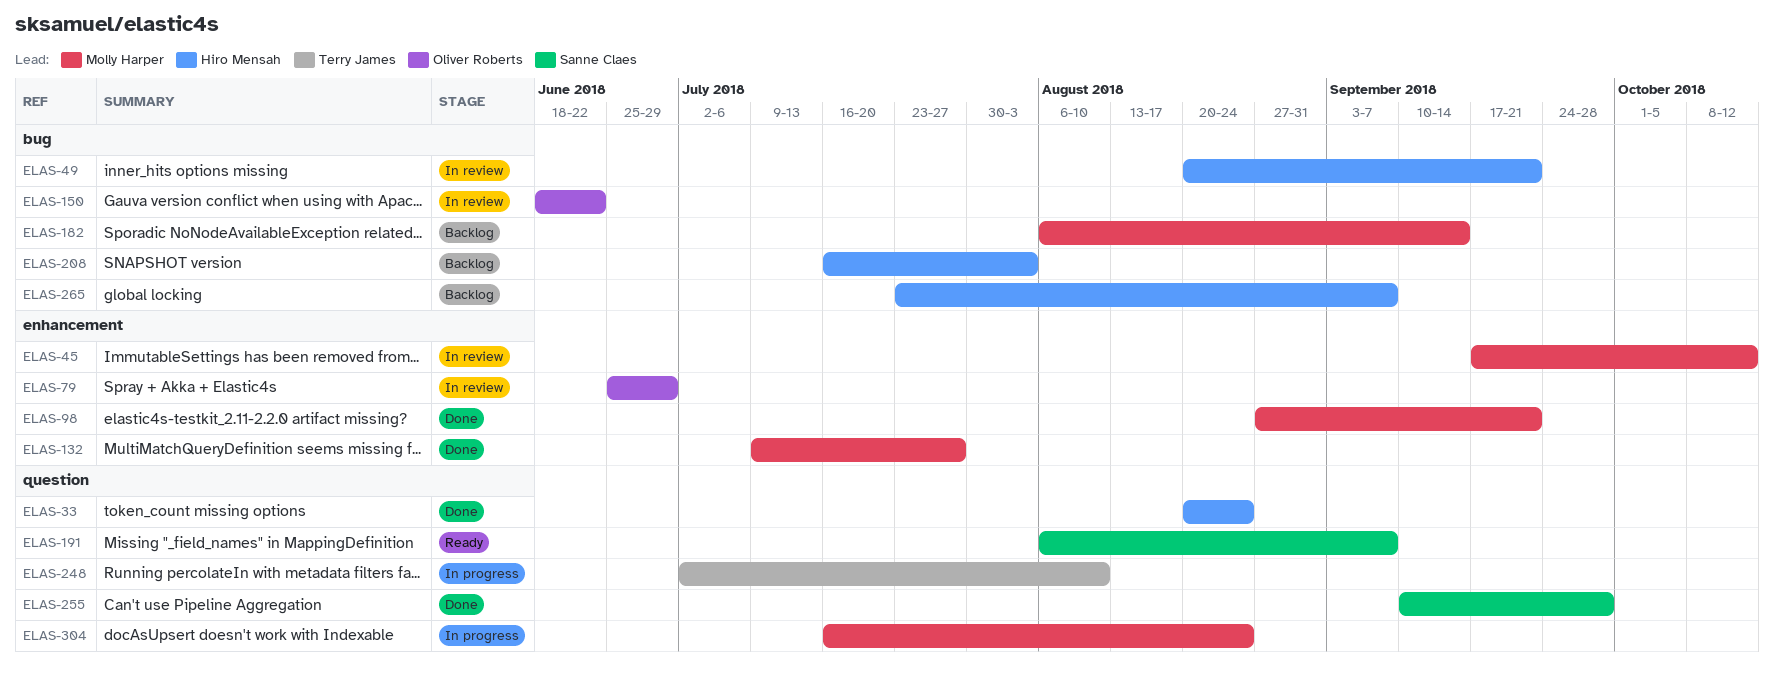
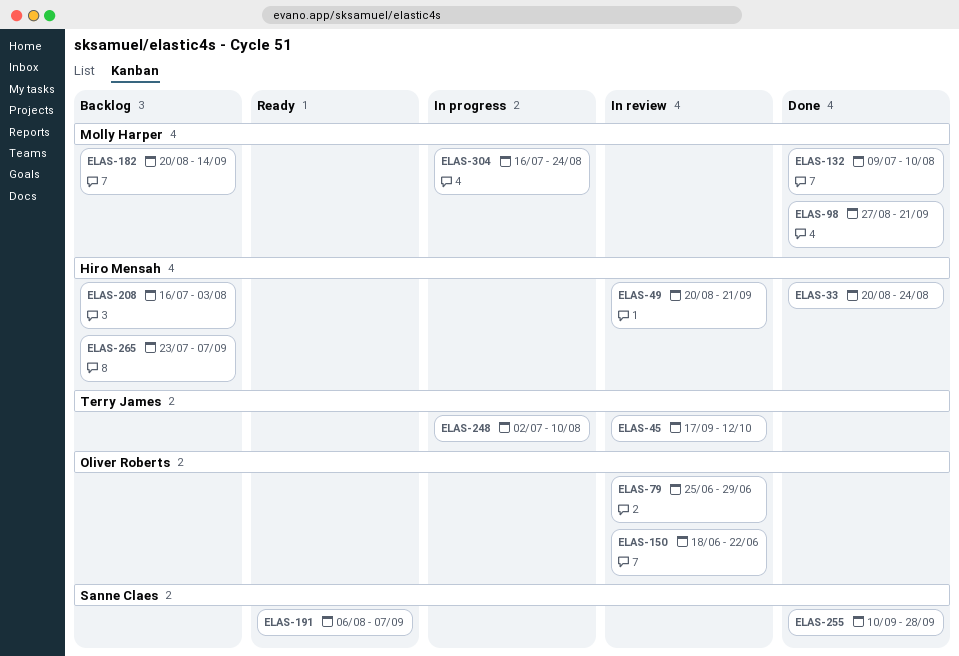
ELAS-45, owner: Molly Harper -> Terry James
ELAS-132, due: Jul 27 -> Aug 10
ELAS-182, start: Aug 6 -> Aug 20

